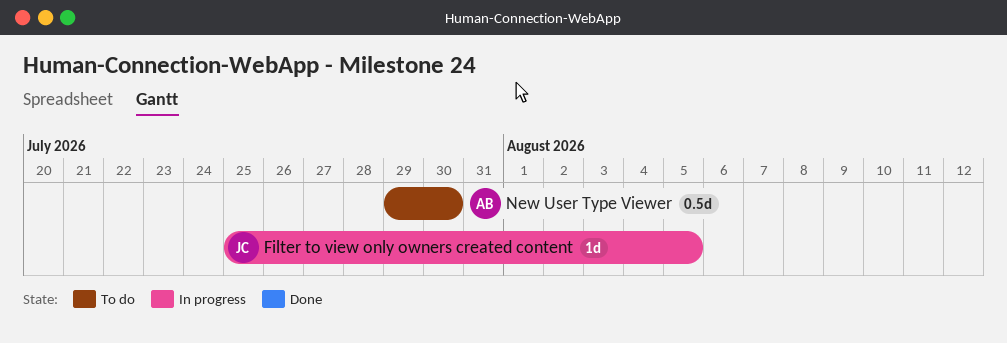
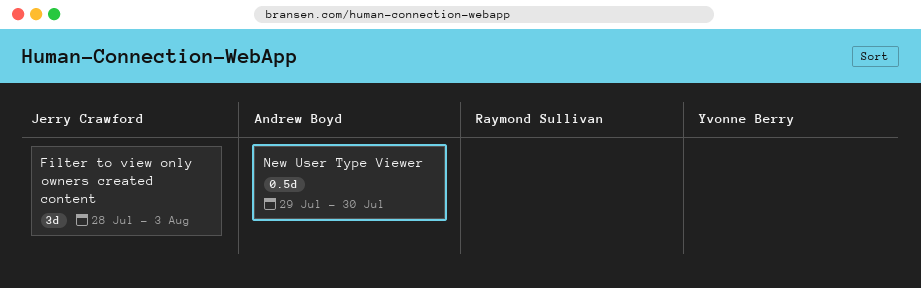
Filter to view only owners created content, estimate: 1d -> 3d
Filter to view only owners created content, start: Jul 25 -> Jul 28
Filter to view only owners created content, due: Aug 5 -> Aug 3

